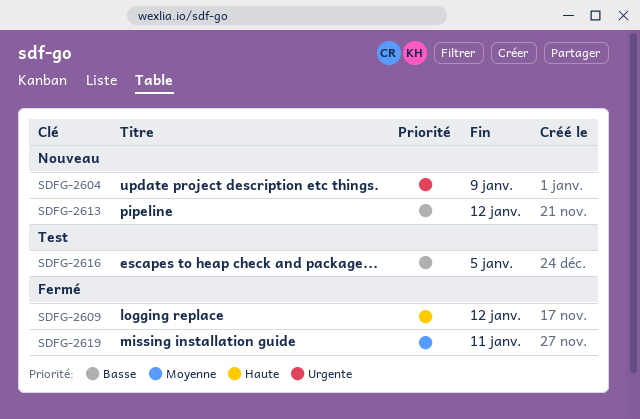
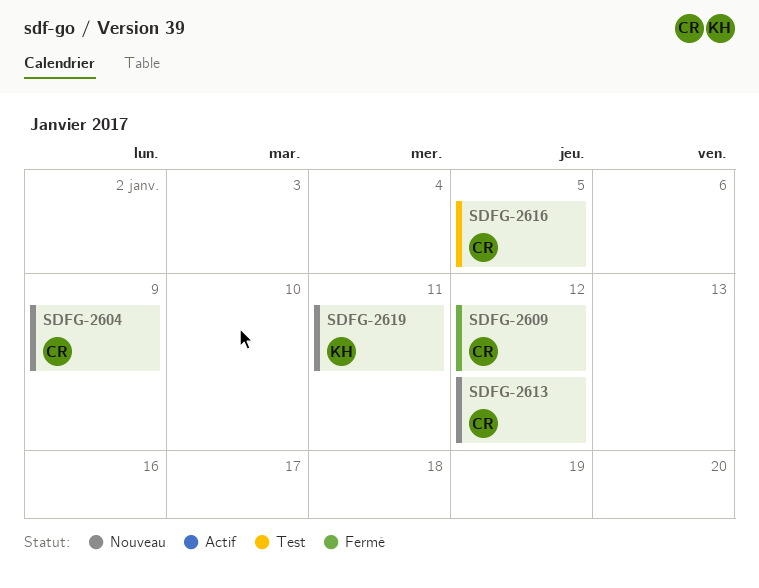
SDFG-2619, status: Fermé -> Nouveau

